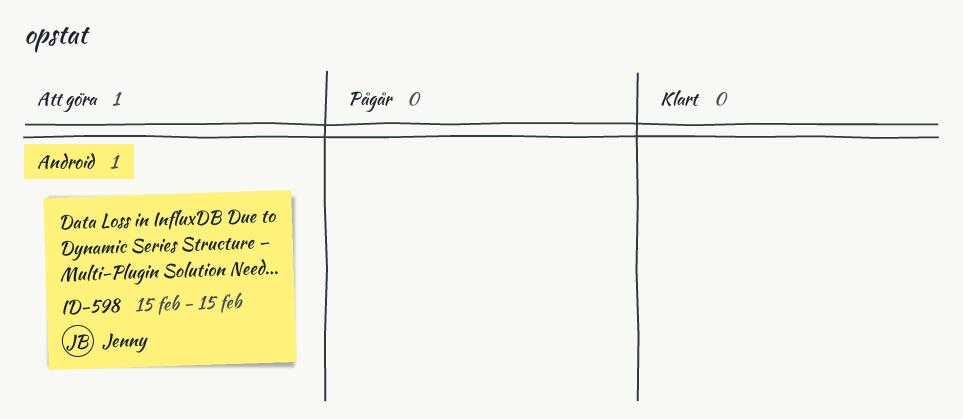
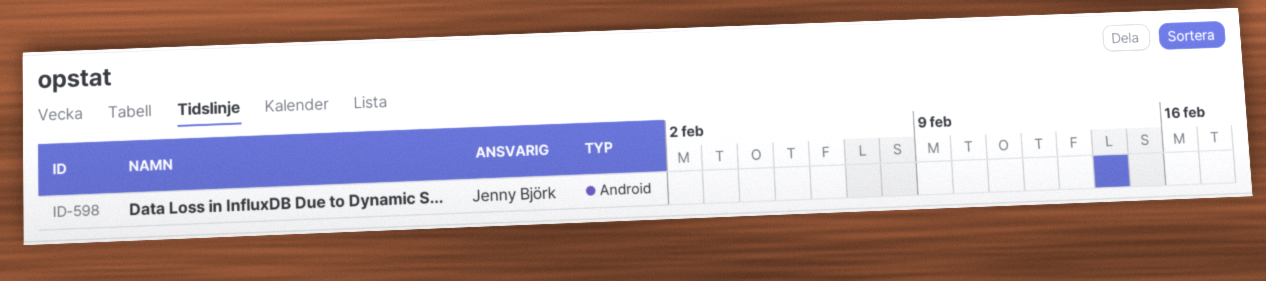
ID-598, start: Feb 15 -> Feb 14
ID-598, due: Feb 15 -> Feb 14

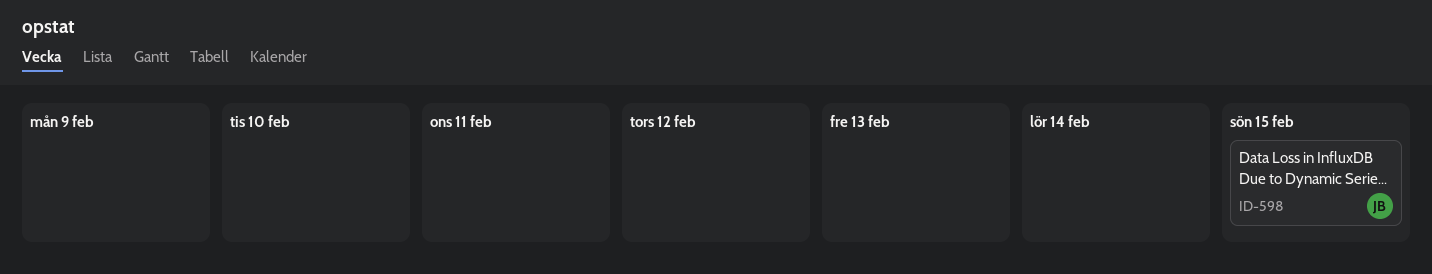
ID-598, due: Feb 14 -> Feb 15

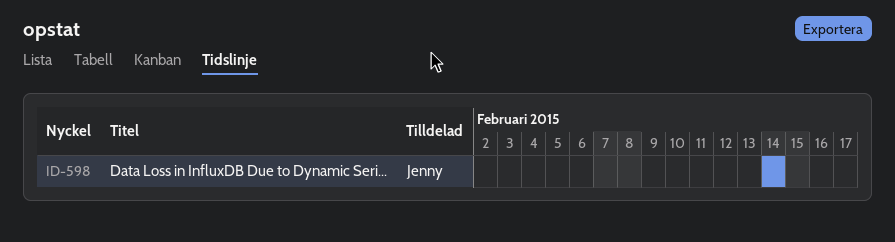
ID-598, due: Feb 15 -> Feb 14

